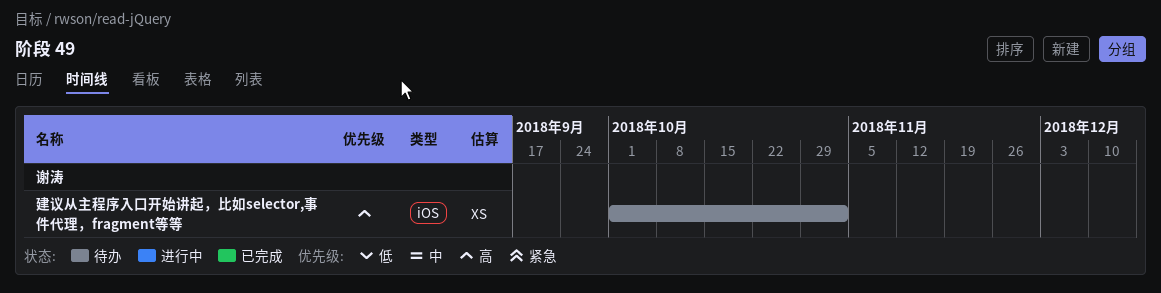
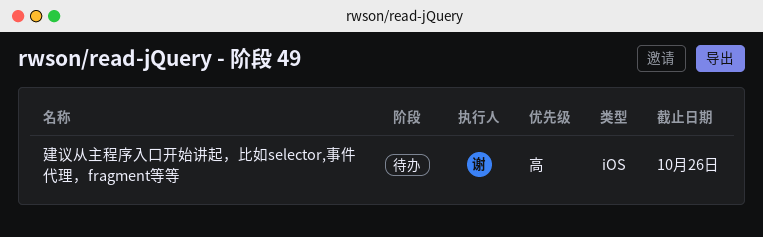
建议从主程序入口开始讲起，比如selector,事件代理，fragment等等, due: Nov 2 -> Oct 26

